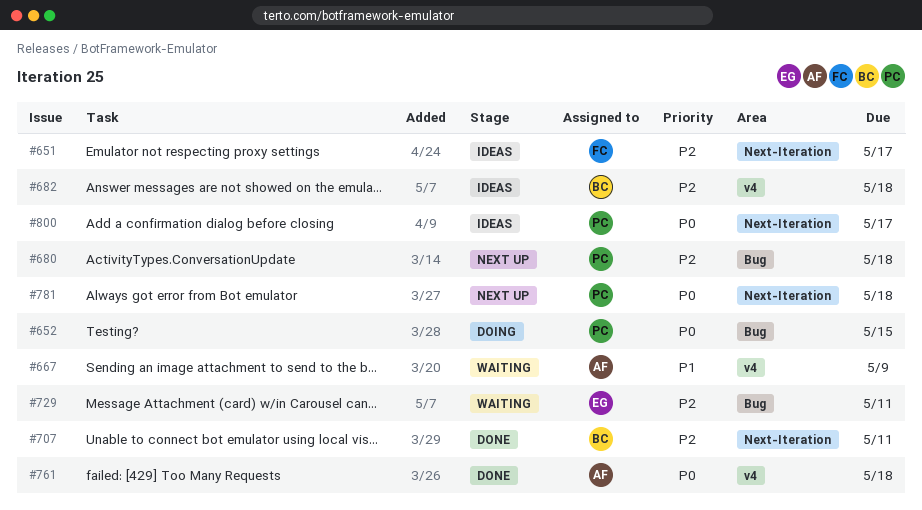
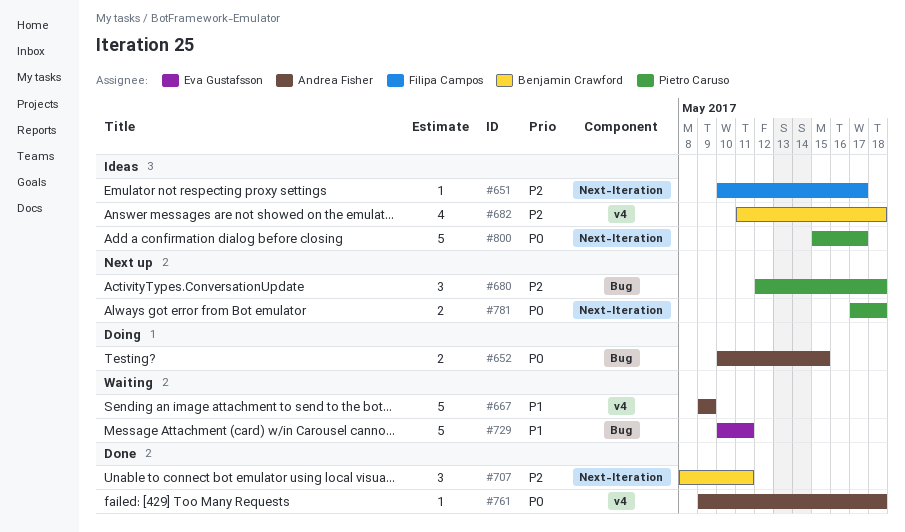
#652, owner: Pietro Caruso -> Andrea Fisher
#729, priority: P2 -> P1

